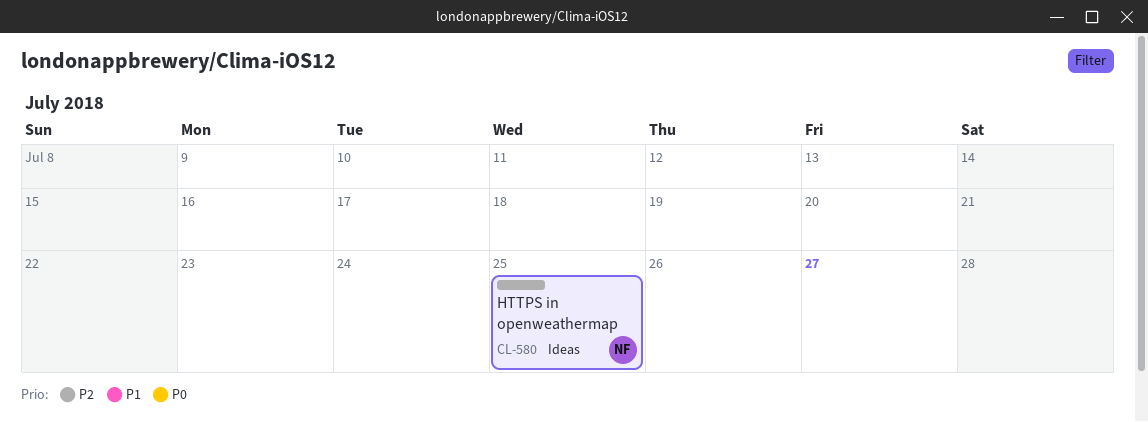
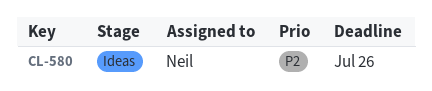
CL-580, due: Jul 25 -> Jul 26

